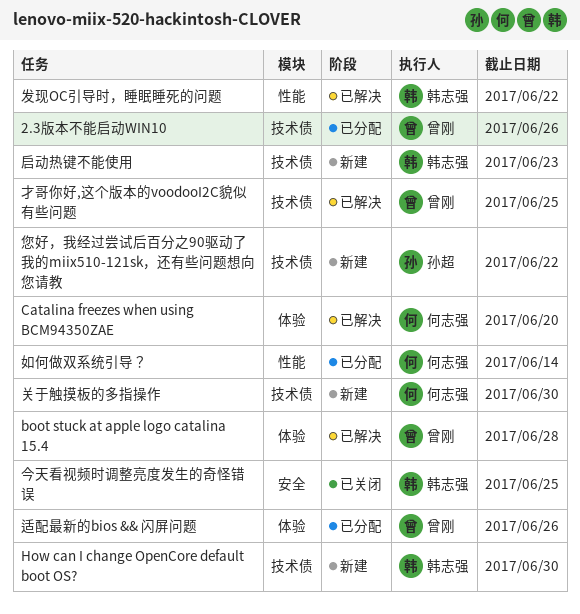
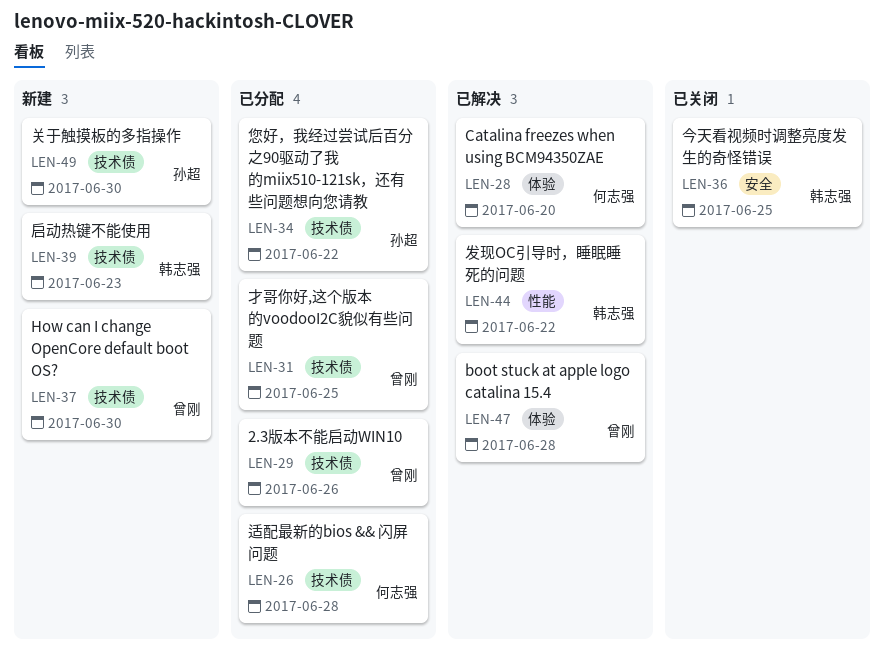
How can I change OpenCore default boot OS?, owner: 韩志强 -> 曾刚
关于触摸板的多指操作, owner: 何志强 -> 孙超
如何做双系统引导？: present -> none
您好，我经过尝试后百分之90驱动了我的miix510-121sk，还有些问题想向您请教, status: 新建 -> 已分配
才哥你好,这个版本的voodooI2C貌似有些问题, status: 已解决 -> 已分配
适配最新的bios && 闪屏问题, owner: 曾刚 -> 何志强
适配最新的bios && 闪屏问题, label: 体验 -> 技术债
适配最新的bios && 闪屏问题, due: Jun 26 -> Jun 28

